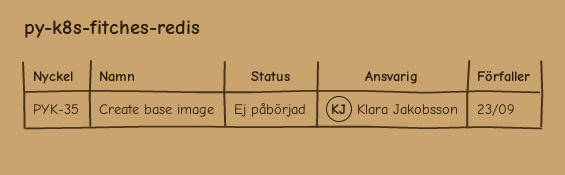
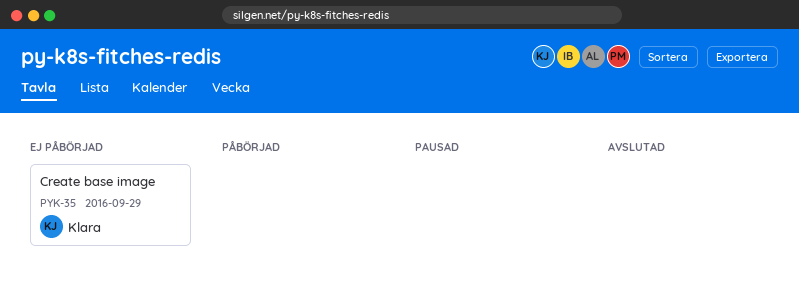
PYK-35, due: Sep 23 -> Sep 29

